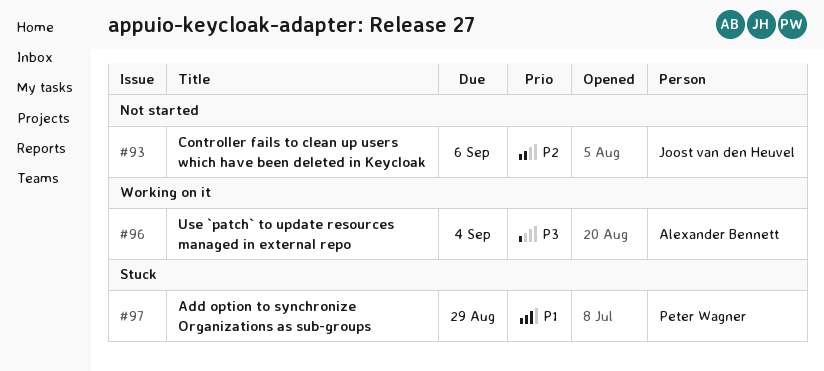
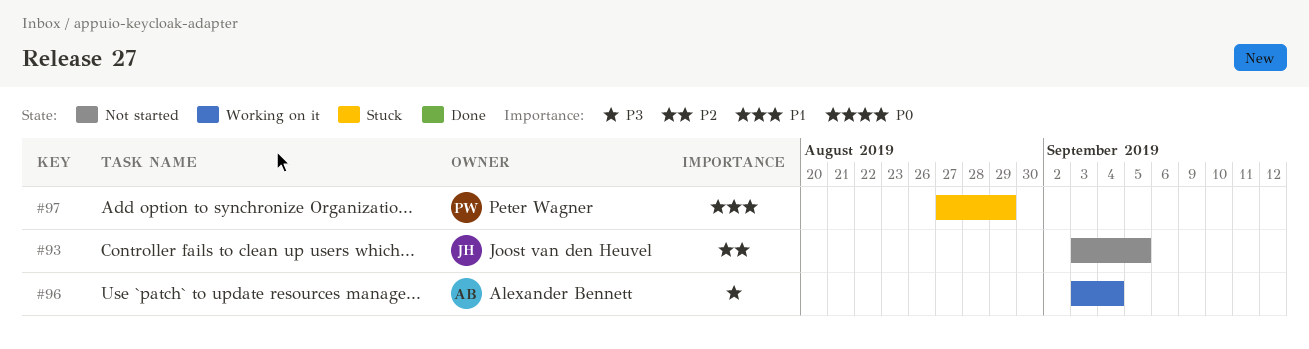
#93, due: Sep 6 -> Sep 5

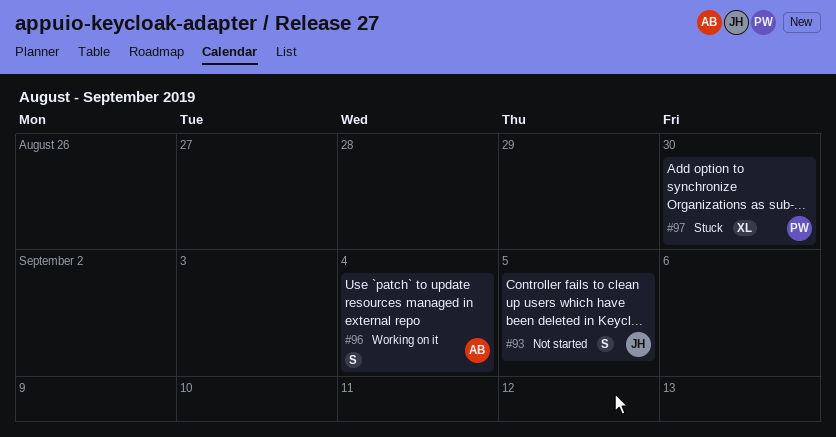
#97, due: Aug 29 -> Aug 30

